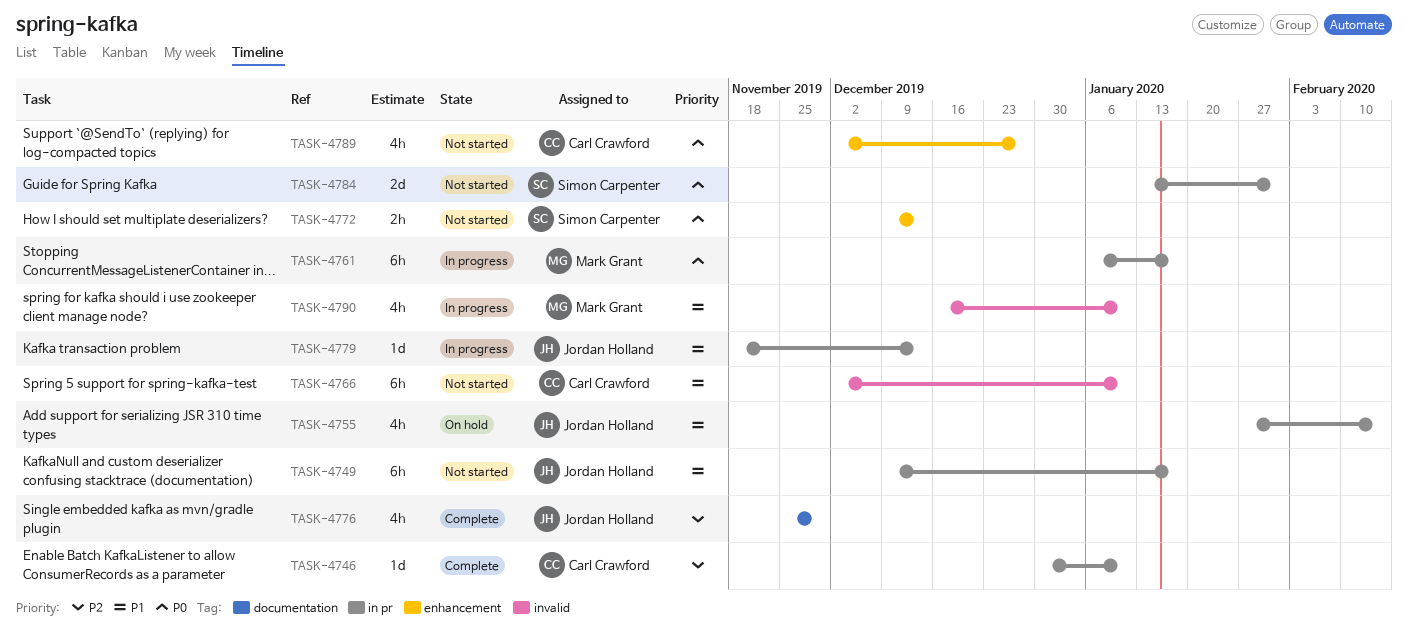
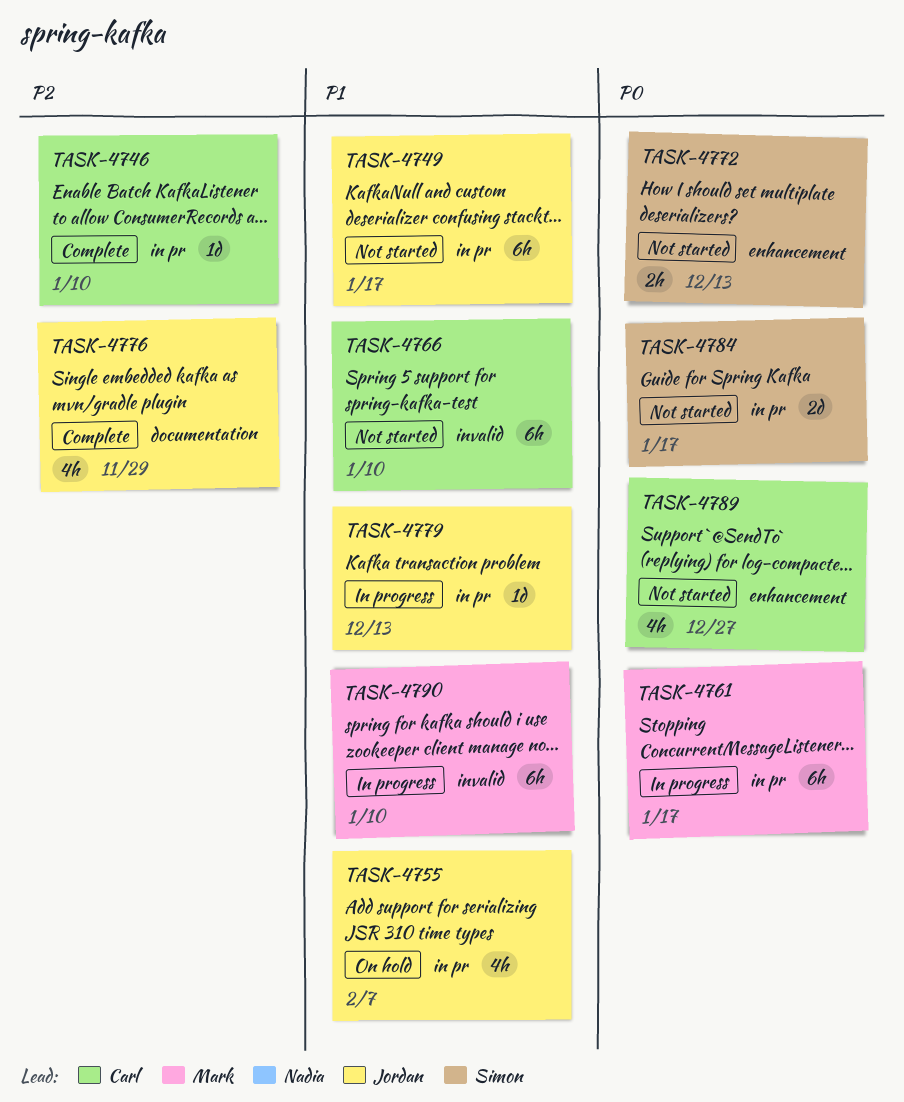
TASK-4755, due: Feb 14 -> Feb 7
TASK-4784, due: Jan 31 -> Jan 17
TASK-4790, estimate: 4h -> 6h

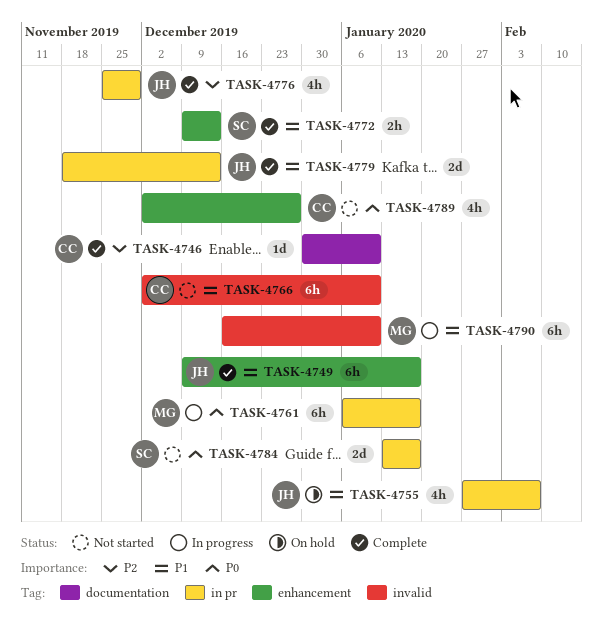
TASK-4746, label: in pr -> documentation
TASK-4749, status: Not started -> Complete
TASK-4749, label: in pr -> enhancement
TASK-4772, status: Not started -> Complete
TASK-4772, priority: P0 -> P1
TASK-4776, label: documentation -> in pr
TASK-4779, status: In progress -> Complete
TASK-4779, estimate: 1d -> 2d

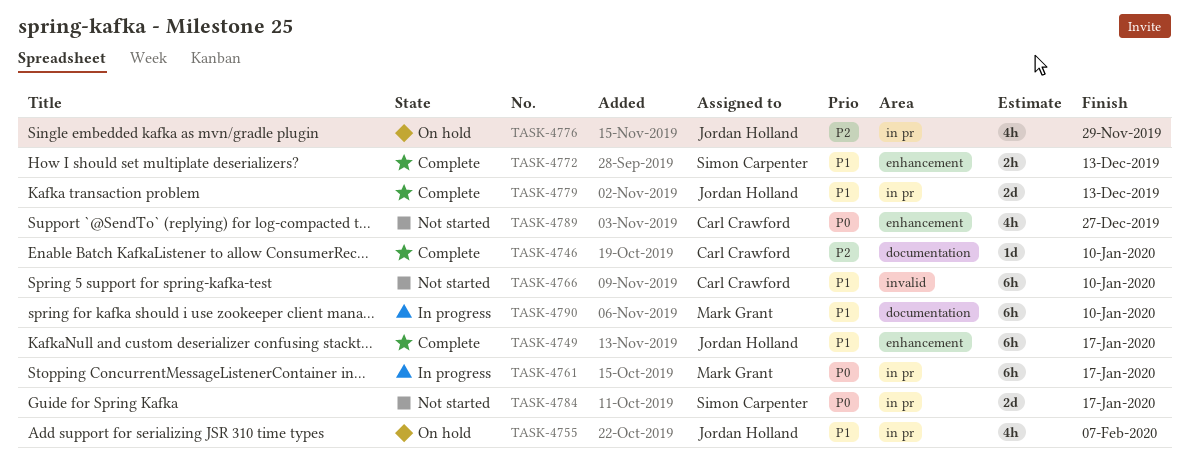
TASK-4776, status: Complete -> On hold
TASK-4790, label: invalid -> documentation

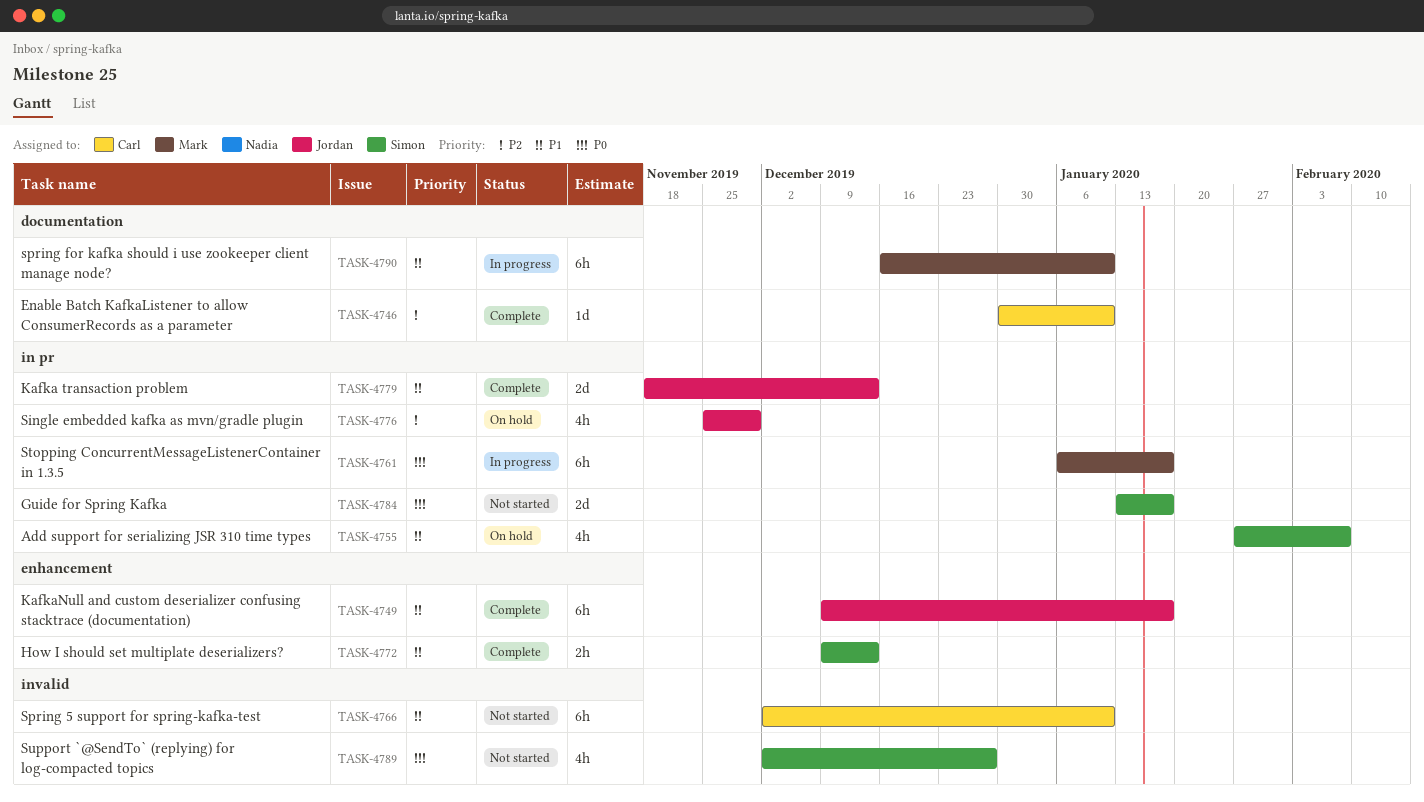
TASK-4755, owner: Jordan Holland -> Simon Carpenter
TASK-4789, owner: Carl Crawford -> Simon Carpenter
TASK-4789, label: enhancement -> invalid

